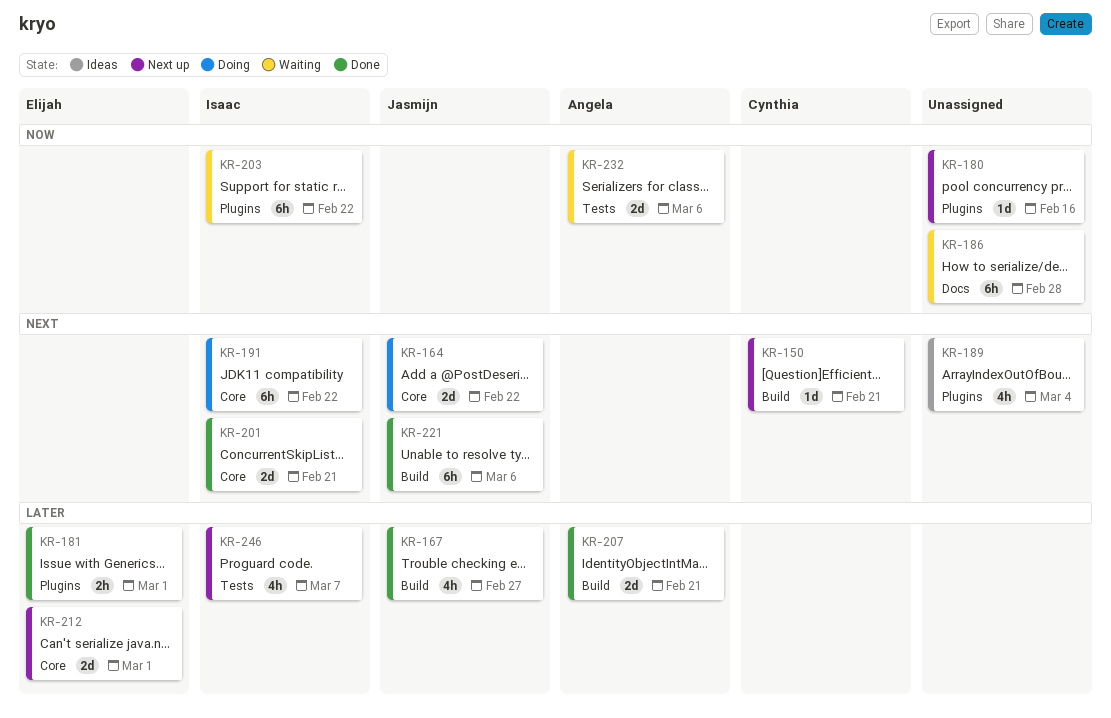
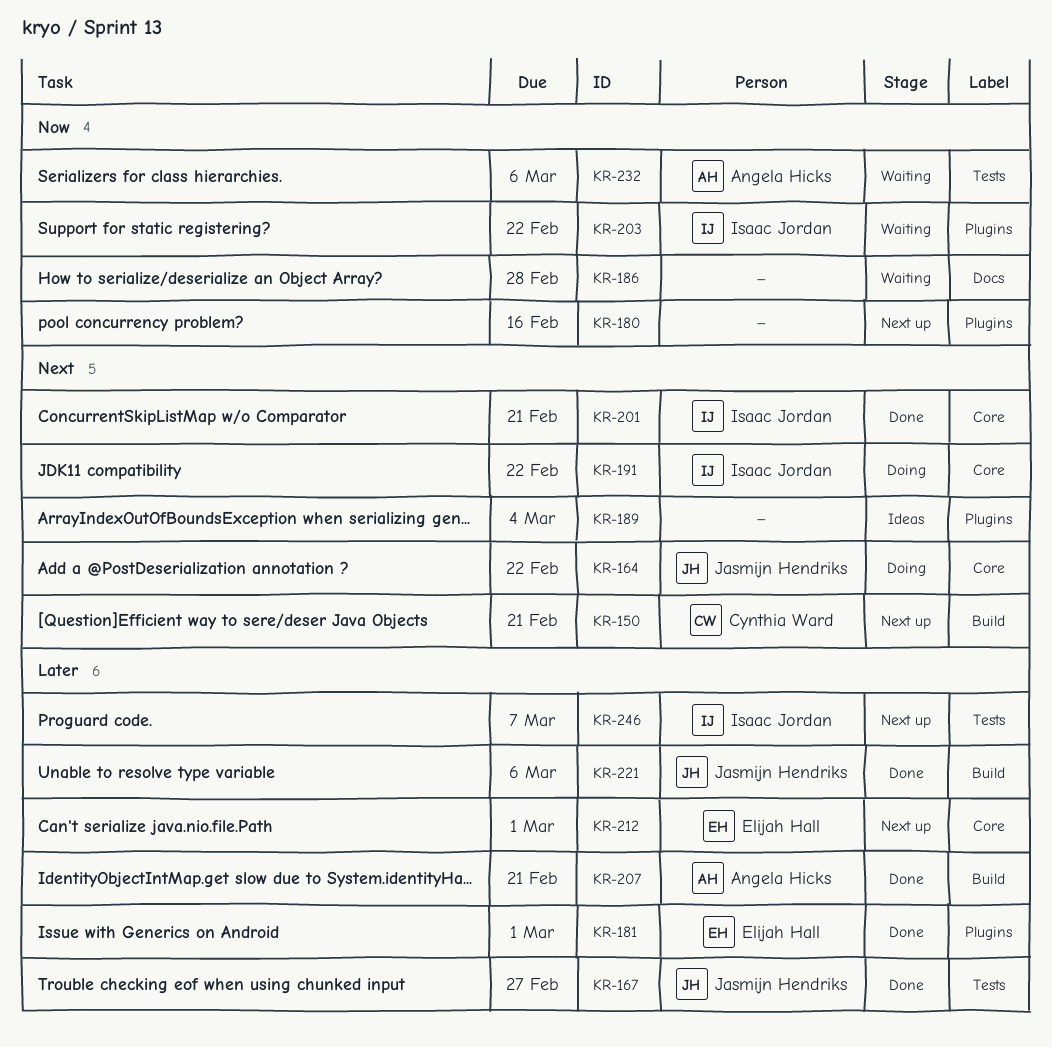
KR-167, label: Build -> Tests
KR-221, priority: Next -> Later

